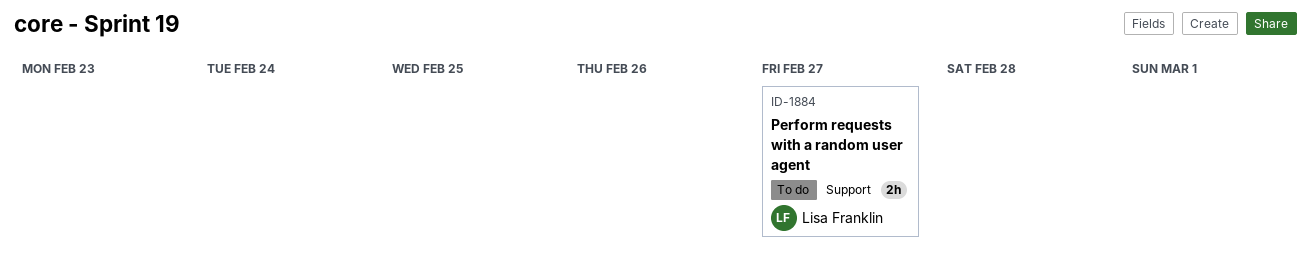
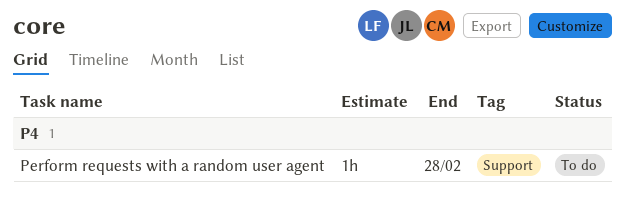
Perform requests with a random user agent, estimate: 2h -> 1h
Perform requests with a random user agent, due: Feb 27 -> Feb 28

